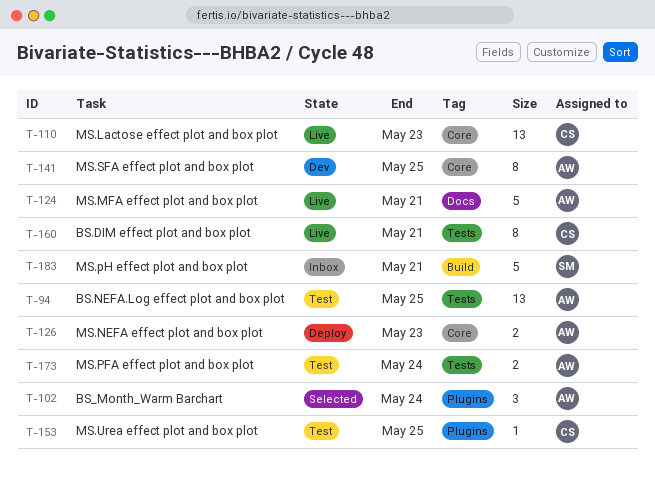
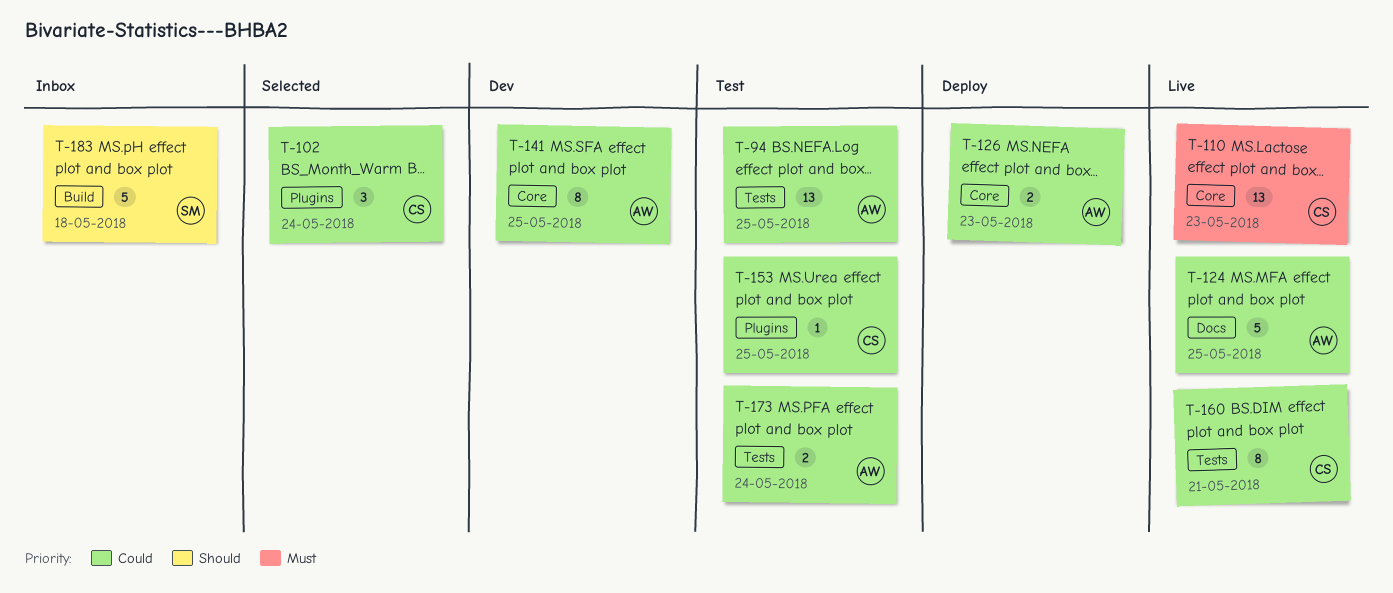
T-102, owner: AW -> CS
T-124, due: May 21 -> May 25
T-183, due: May 21 -> May 18

